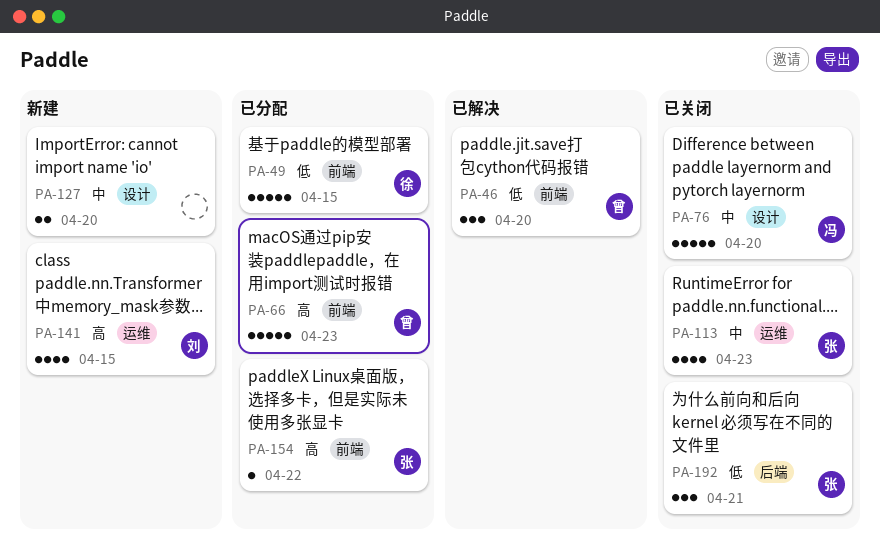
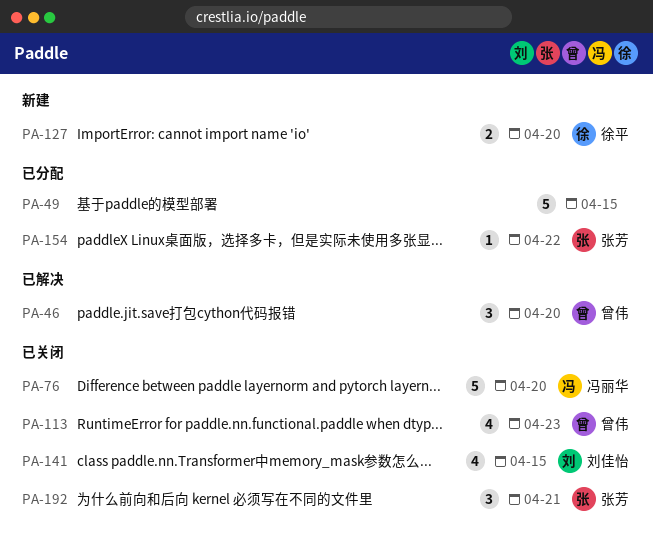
PA-49, owner: 徐平 -> none
PA-66: present -> none
PA-113, owner: 张芳 -> 曾伟
PA-127, owner: none -> 徐平
PA-141, status: 新建 -> 已关闭

